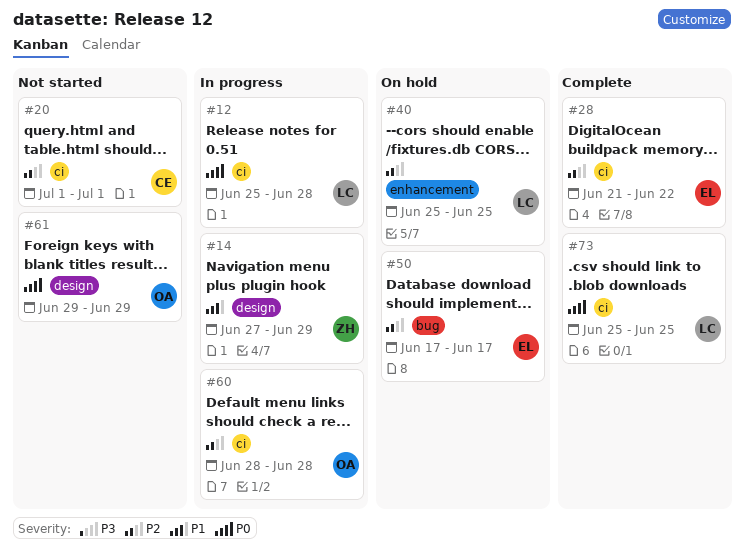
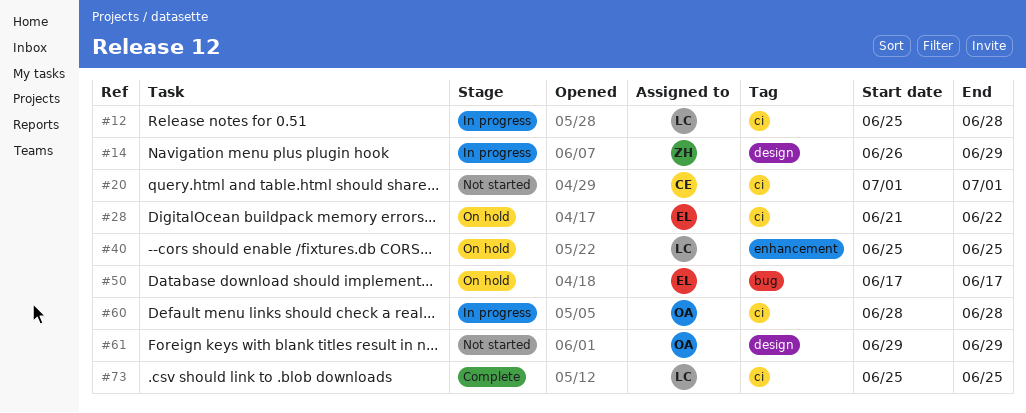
#14, start: Jun 27 -> Jun 26
#28, status: Complete -> On hold

